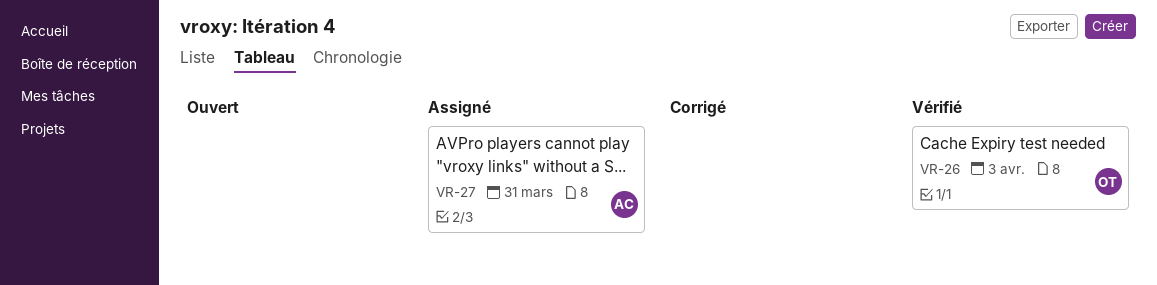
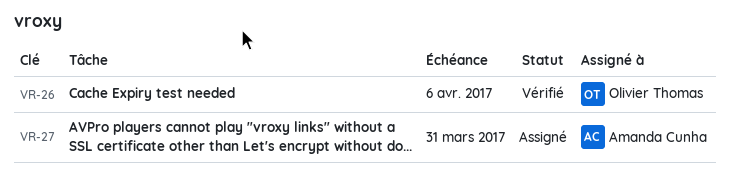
VR-26, due: Apr 3 -> Apr 6

